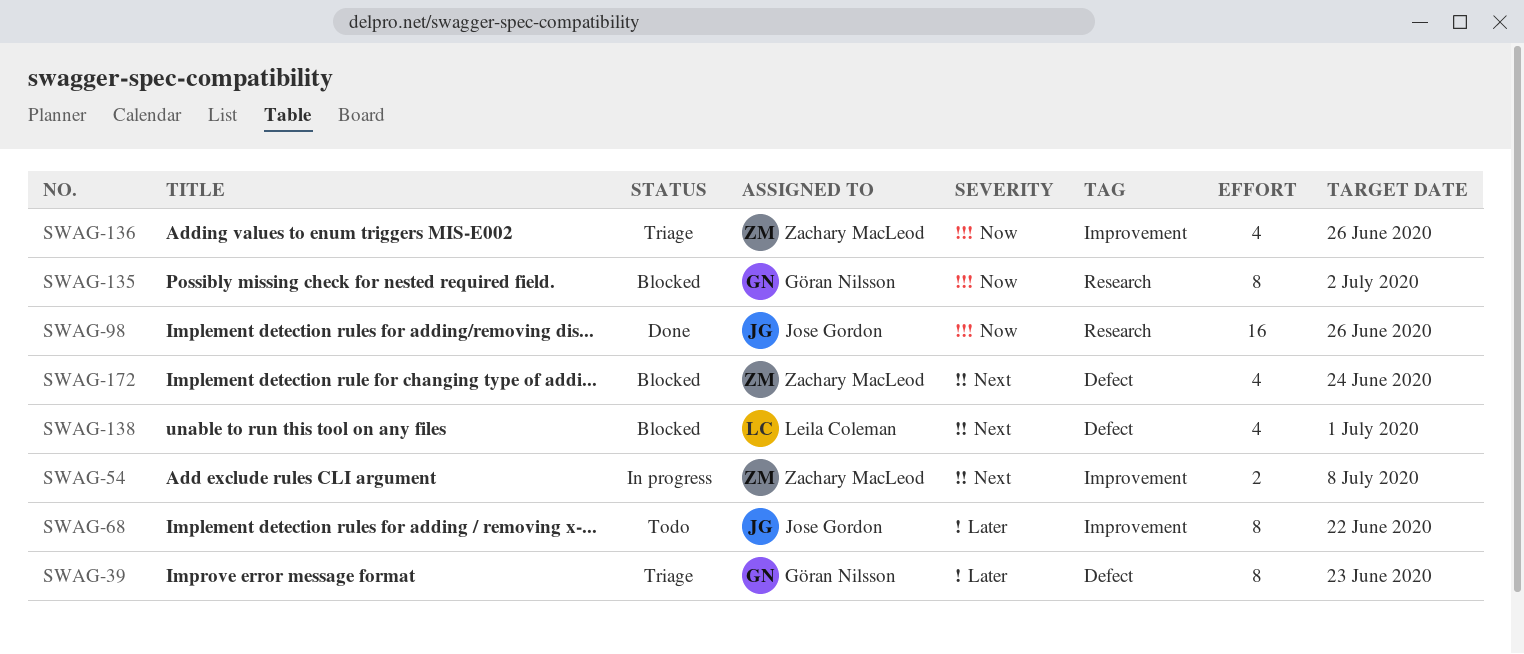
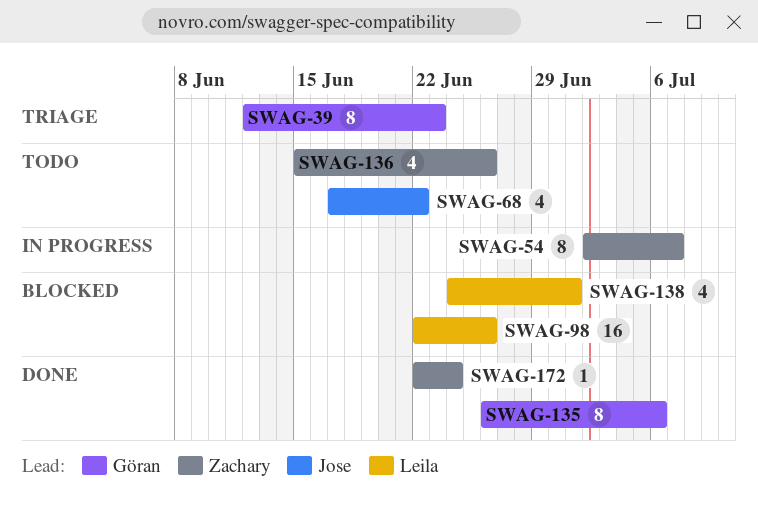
SWAG-54, estimate: 2 -> 8
SWAG-54, due: Jul 8 -> Jul 7
SWAG-68, estimate: 8 -> 4
SWAG-98, status: Done -> Blocked
SWAG-98, owner: Jose Gordon -> Leila Coleman
SWAG-135, status: Blocked -> Done
SWAG-135, due: Jul 2 -> Jul 6
SWAG-136, status: Triage -> Todo
SWAG-172, status: Blocked -> Done
SWAG-172, estimate: 4 -> 1

